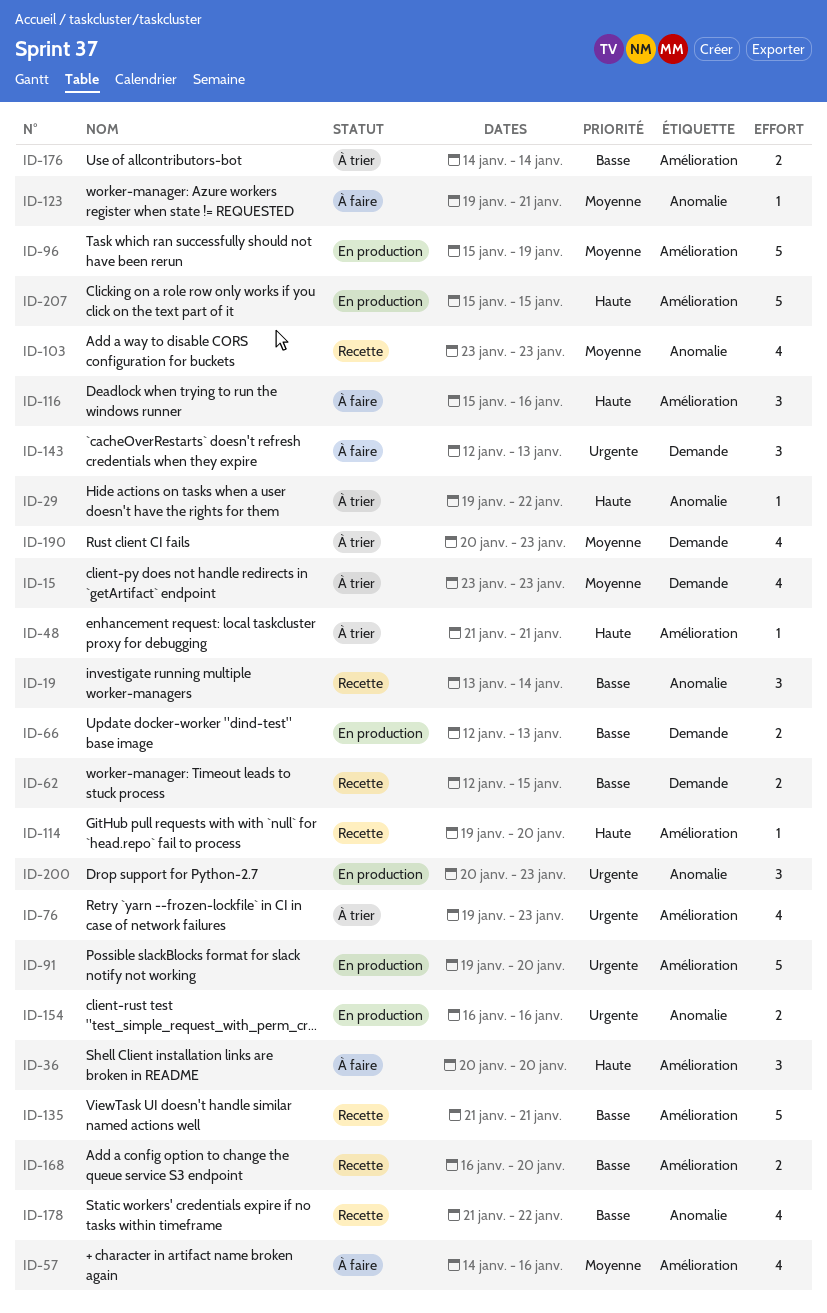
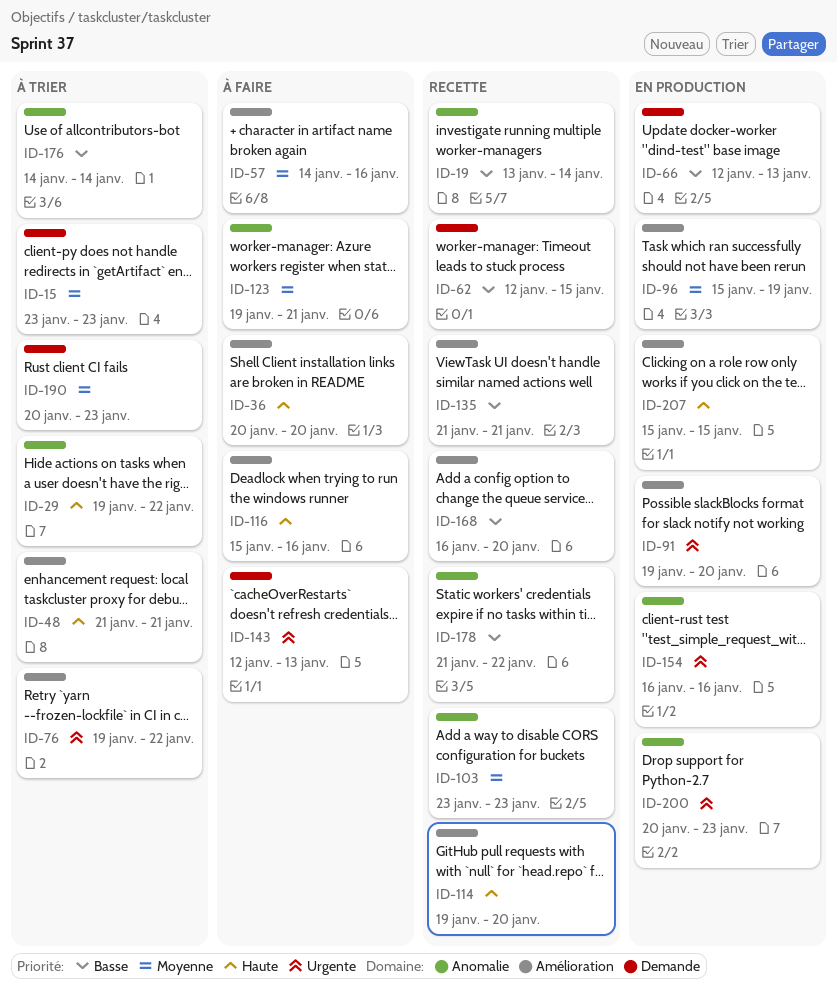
ID-76, due: Jan 23 -> Jan 22
ID-176, label: Amélioration -> Anomalie

